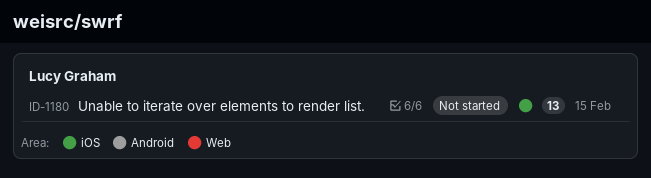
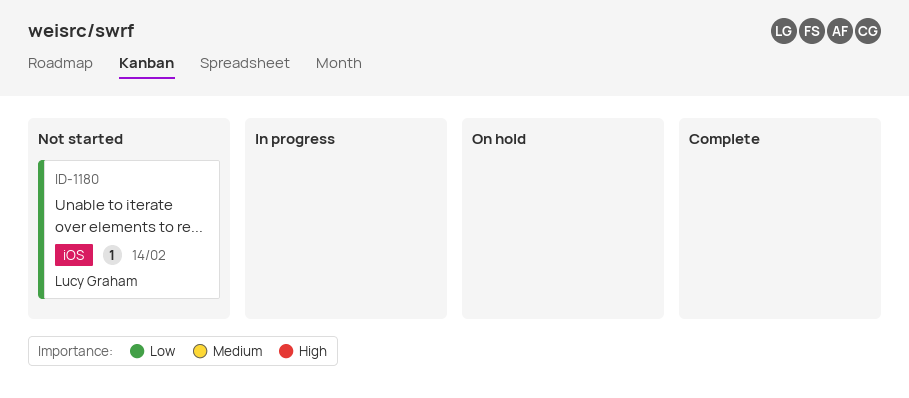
ID-1180, estimate: 13 -> 1
ID-1180, due: Feb 15 -> Feb 14

